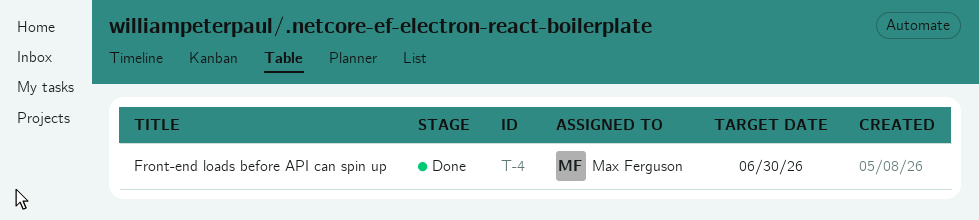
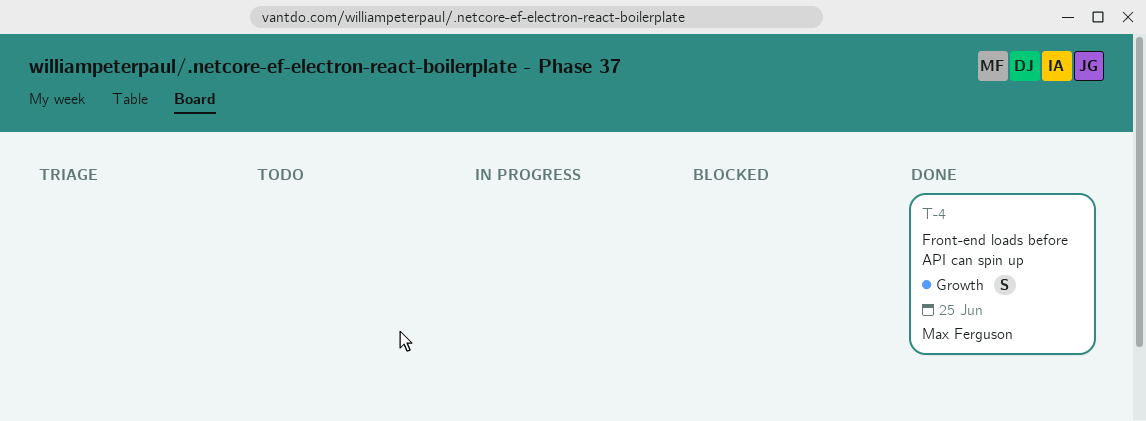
T-4, due: Jun 30 -> Jun 25

